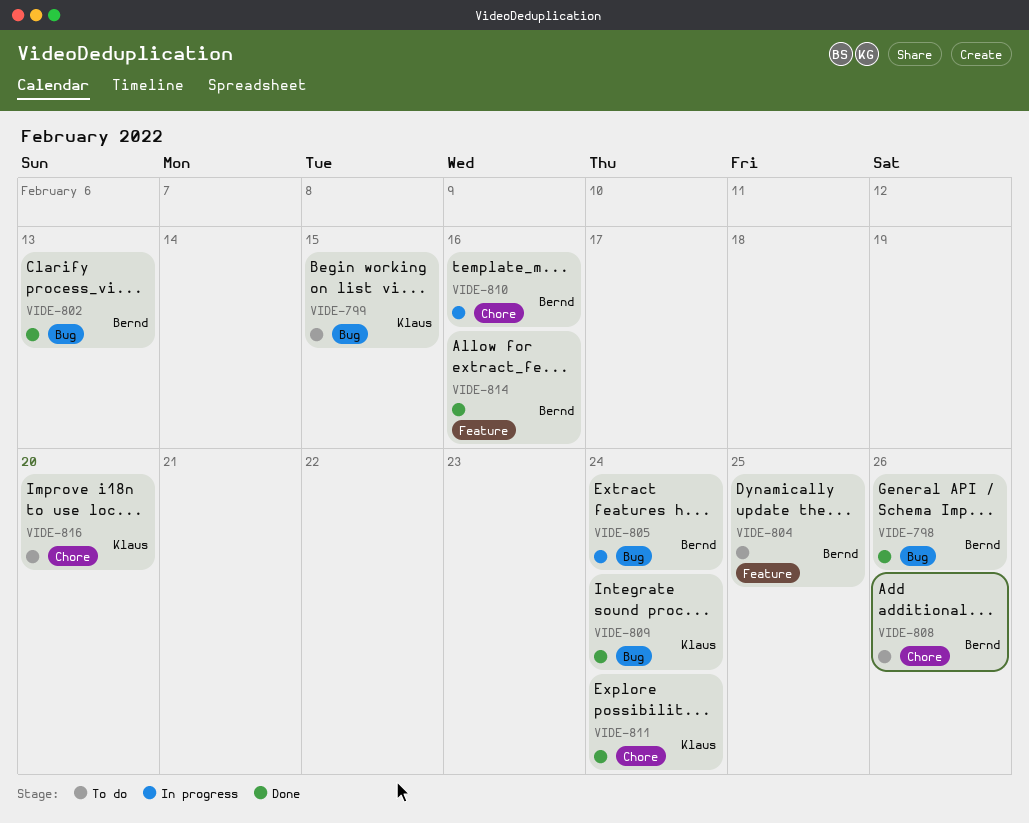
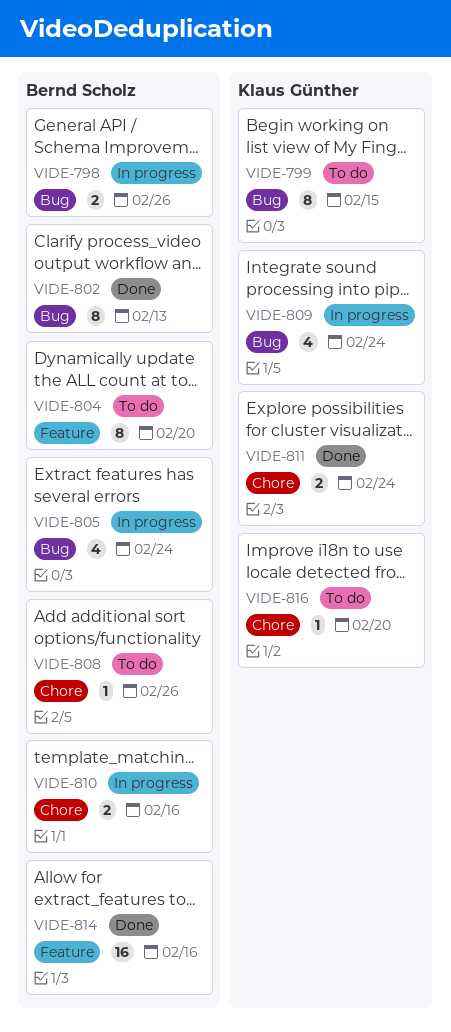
VIDE-798, status: Done -> In progress
VIDE-804, due: Feb 25 -> Feb 20
VIDE-809, status: Done -> In progress

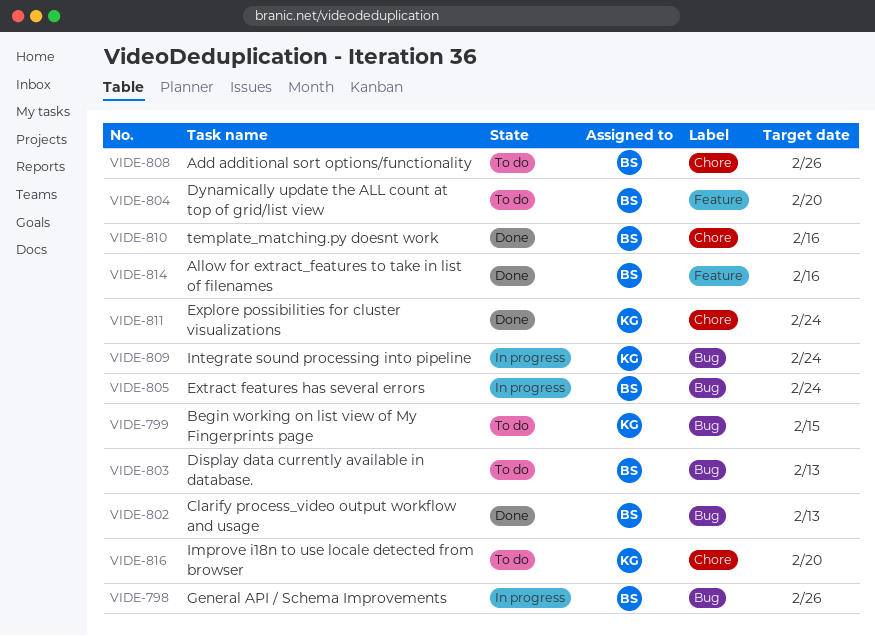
VIDE-803: none -> present
VIDE-810, status: In progress -> Done

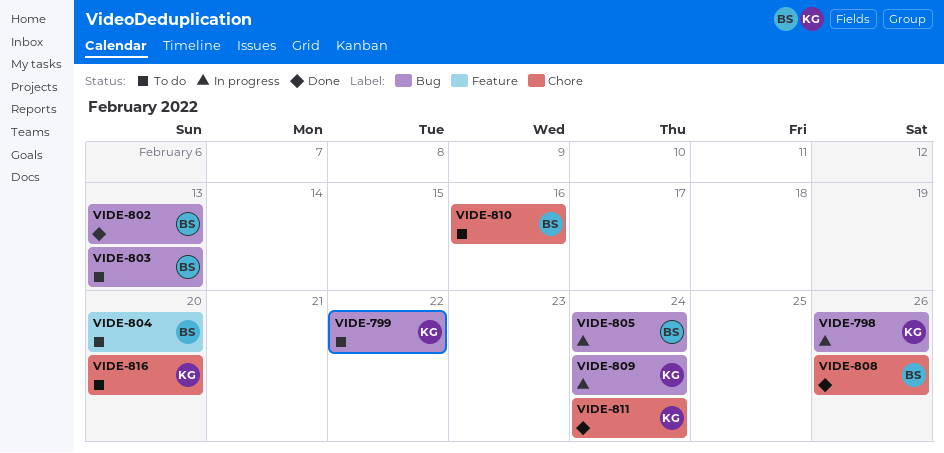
VIDE-798, owner: BS -> KG
VIDE-799, due: Feb 15 -> Feb 22
VIDE-808, status: To do -> Done
VIDE-810, status: Done -> To do
VIDE-814: present -> none

